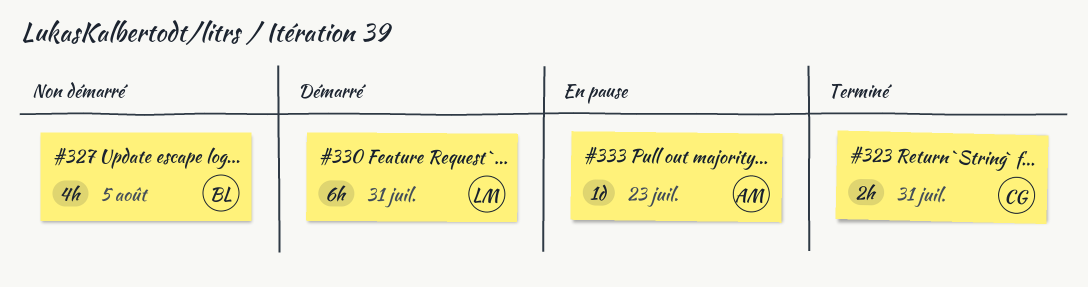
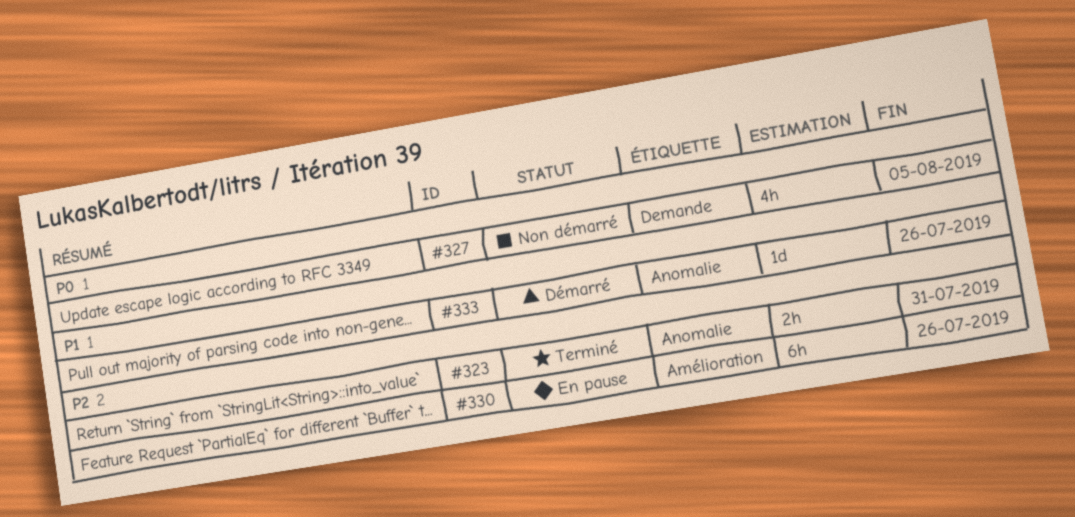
#330, status: Démarré -> En pause
#330, due: Jul 31 -> Jul 26
#333, status: En pause -> Démarré
#333, due: Jul 23 -> Jul 26

